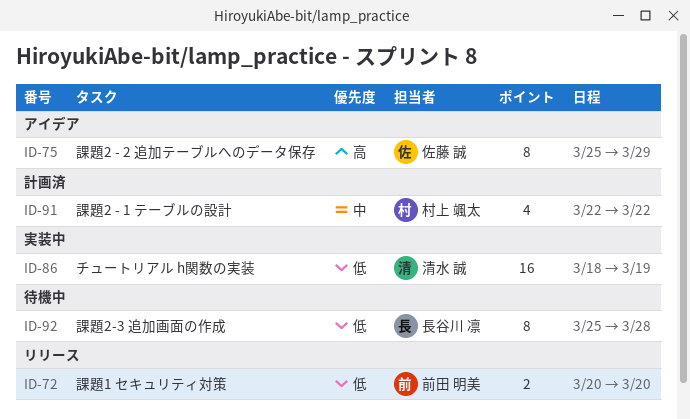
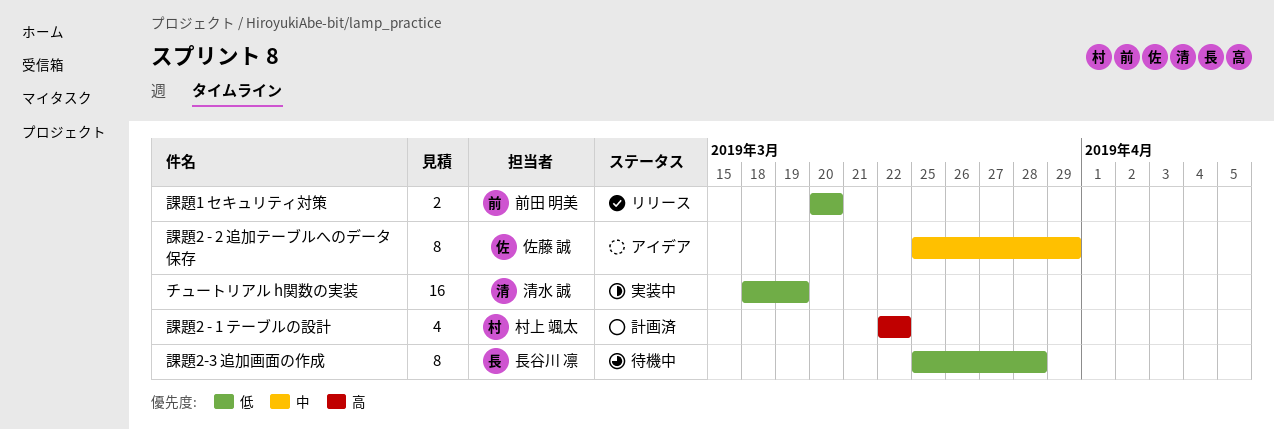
課題2 - 1 テーブルの設計, priority: 中 -> 高
課題2 - 2 追加テーブルへのデータ保存, priority: 高 -> 中

